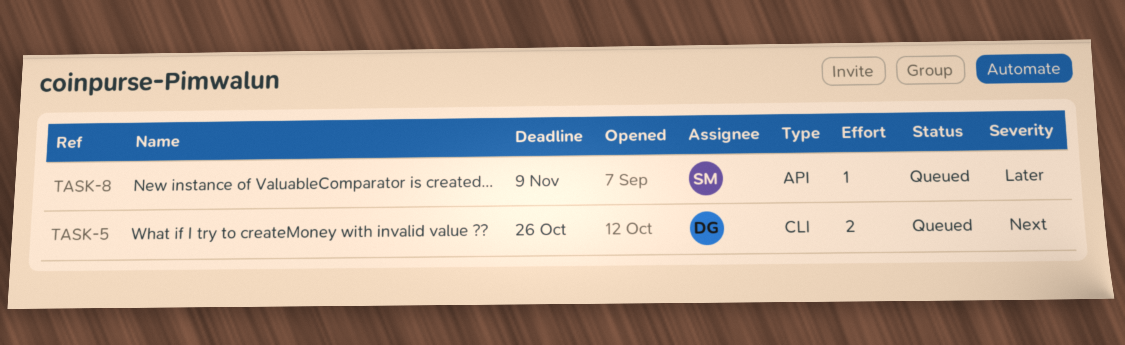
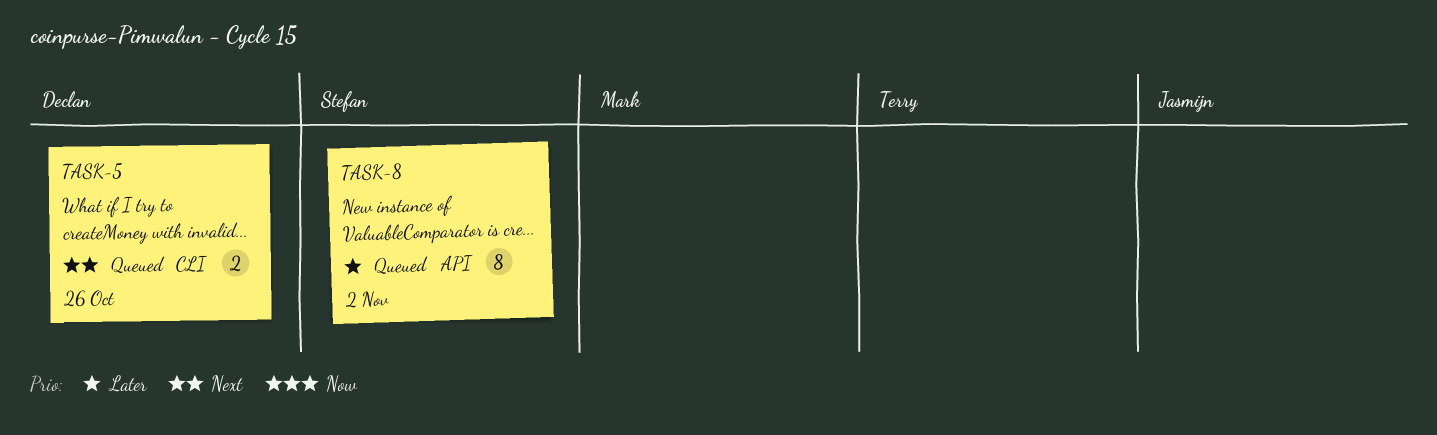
TASK-8, estimate: 1 -> 8
TASK-8, due: Nov 9 -> Nov 2

